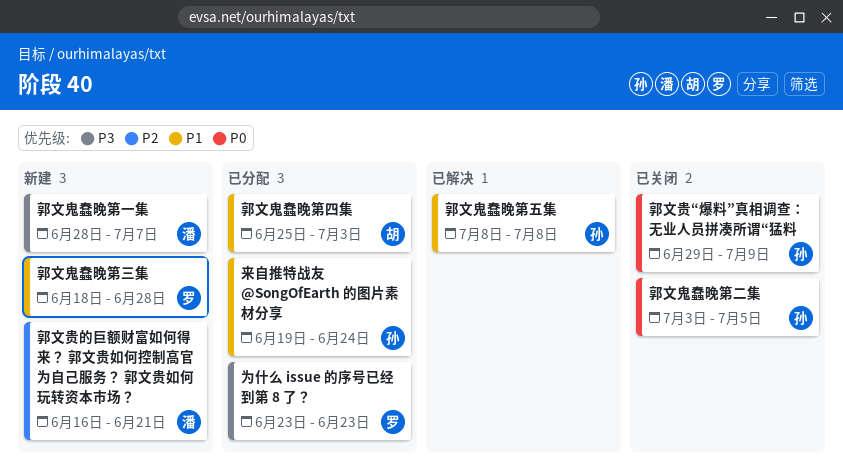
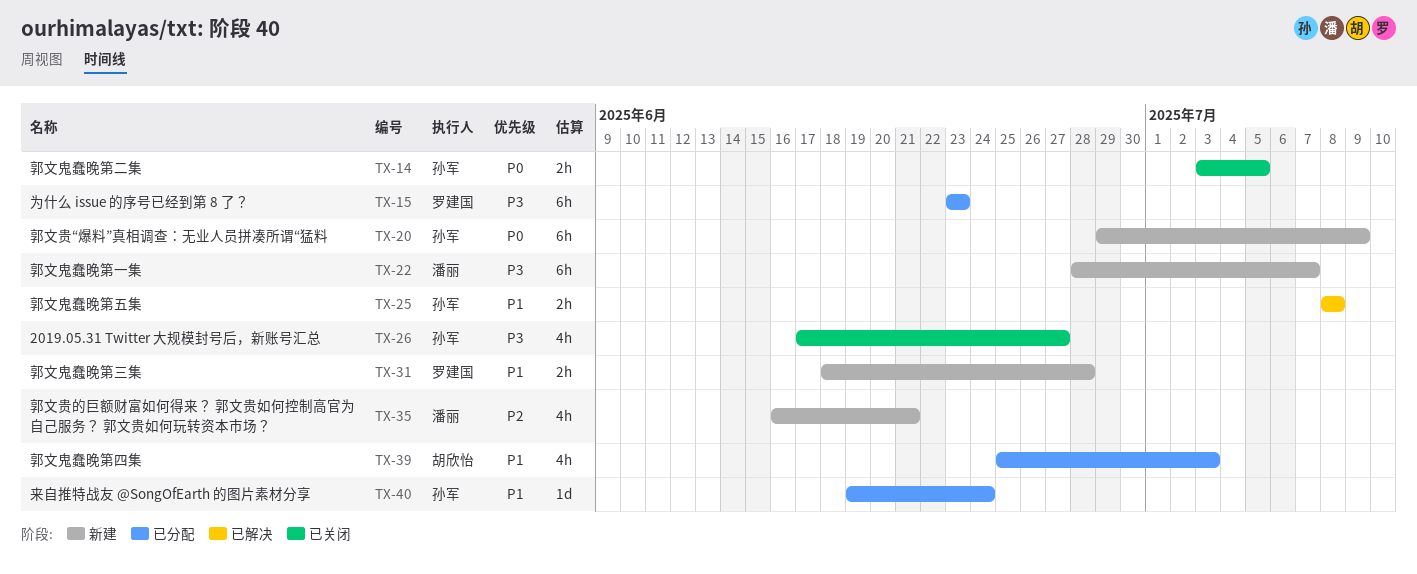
2019.05.31 Twitter 大规模封号后，新账号汇总: none -> present
郭文贵“爆料”真相调查：无业人员拼凑所谓“猛料, status: 已关闭 -> 新建

